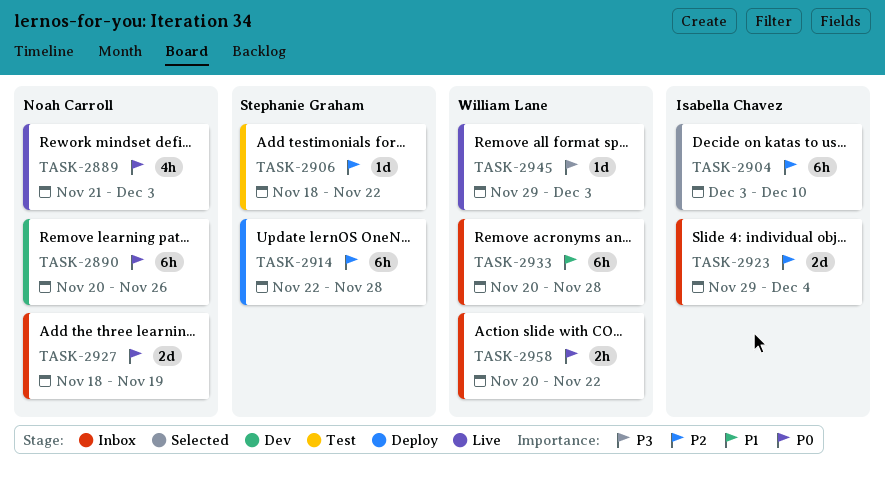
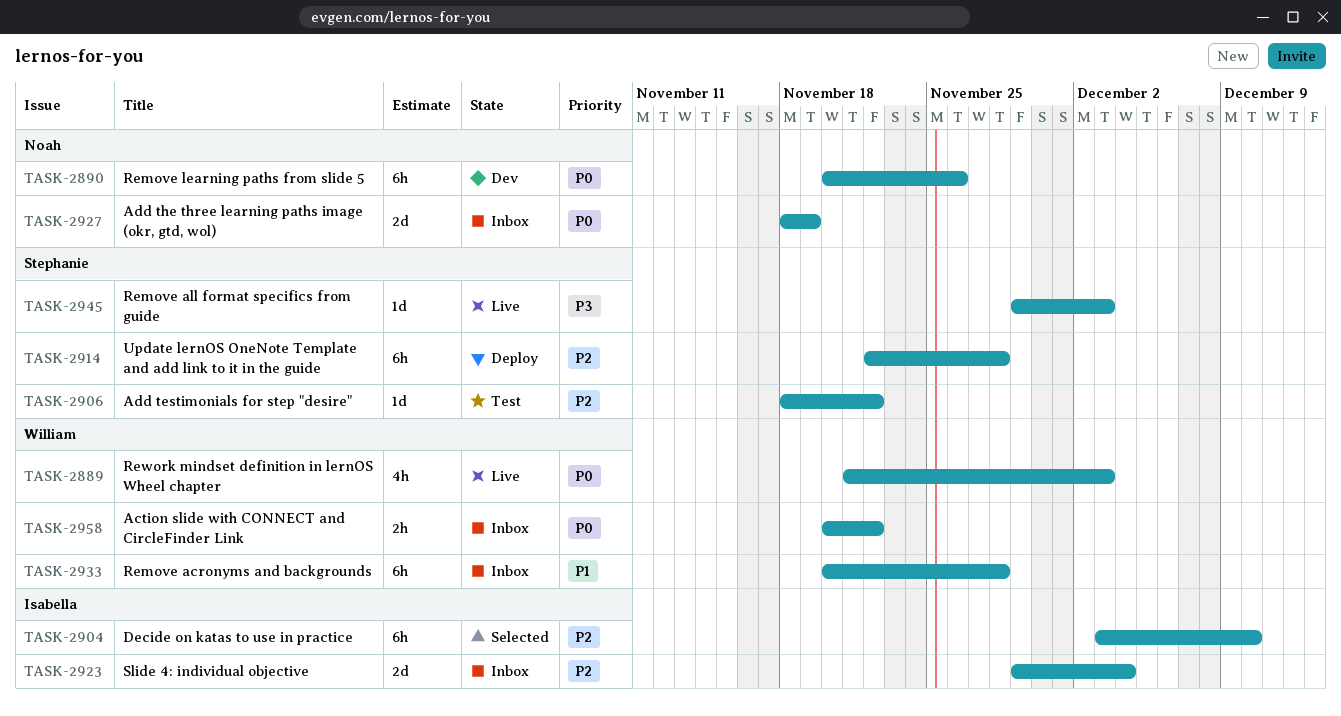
TASK-2889, owner: Noah Carroll -> William Lane
TASK-2945, owner: William Lane -> Stephanie Graham

